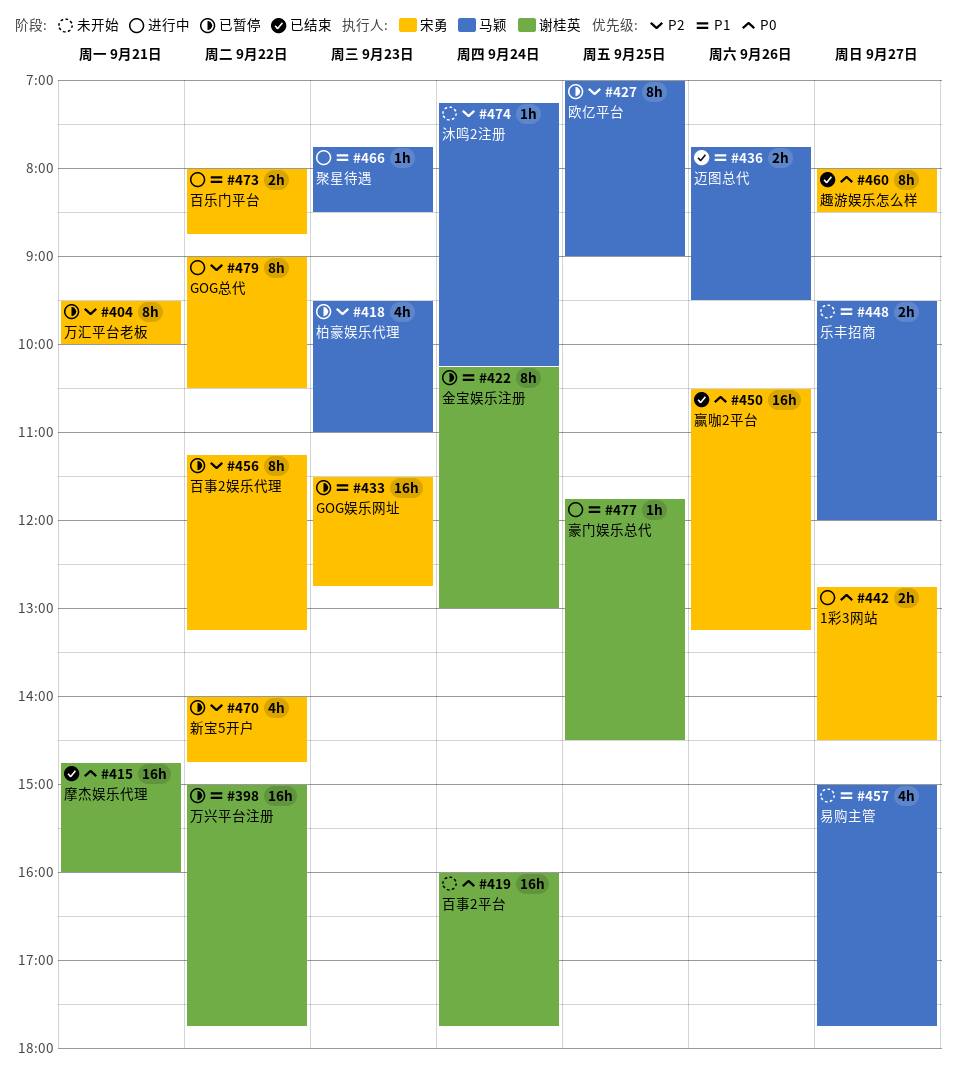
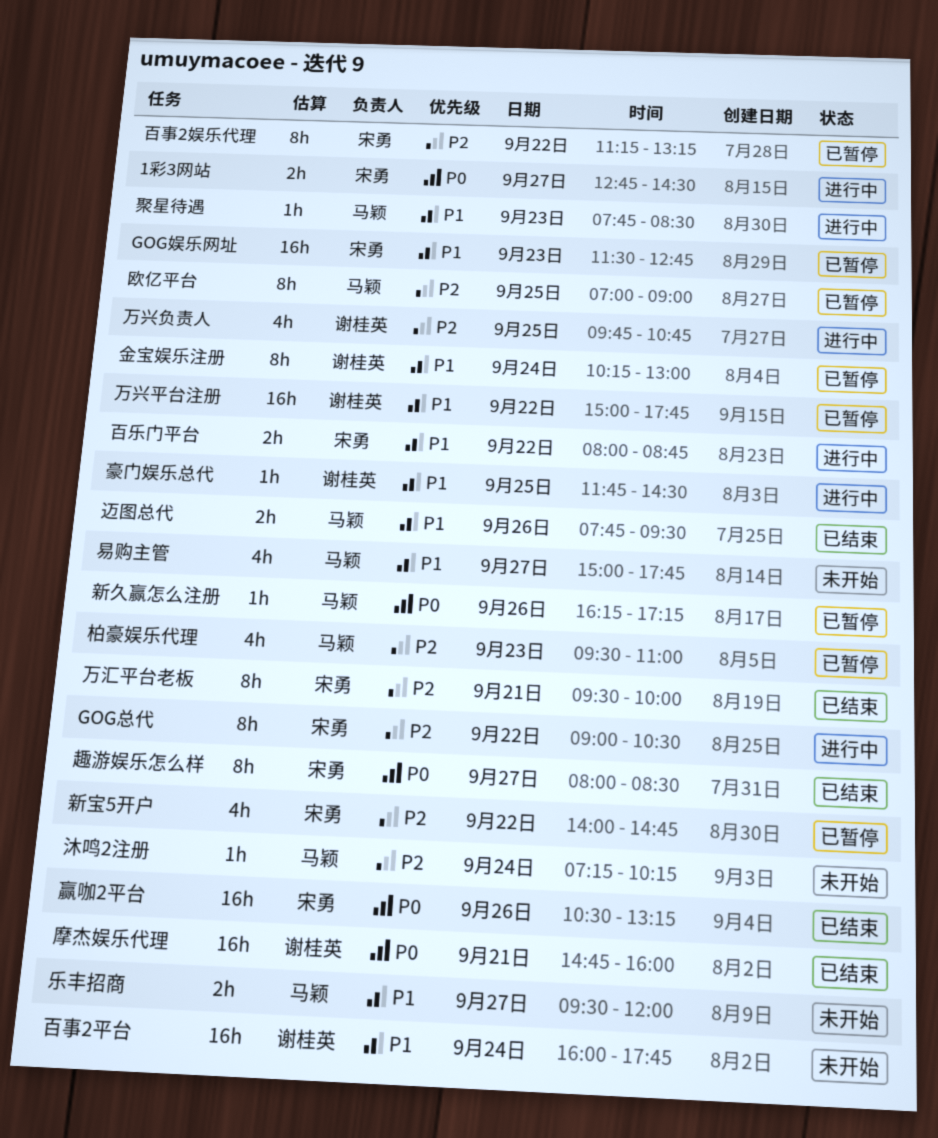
万兴负责人: none -> present
万汇平台老板, status: 已暂停 -> 已结束
新久赢怎么注册: none -> present
百事2平台, priority: P0 -> P1

